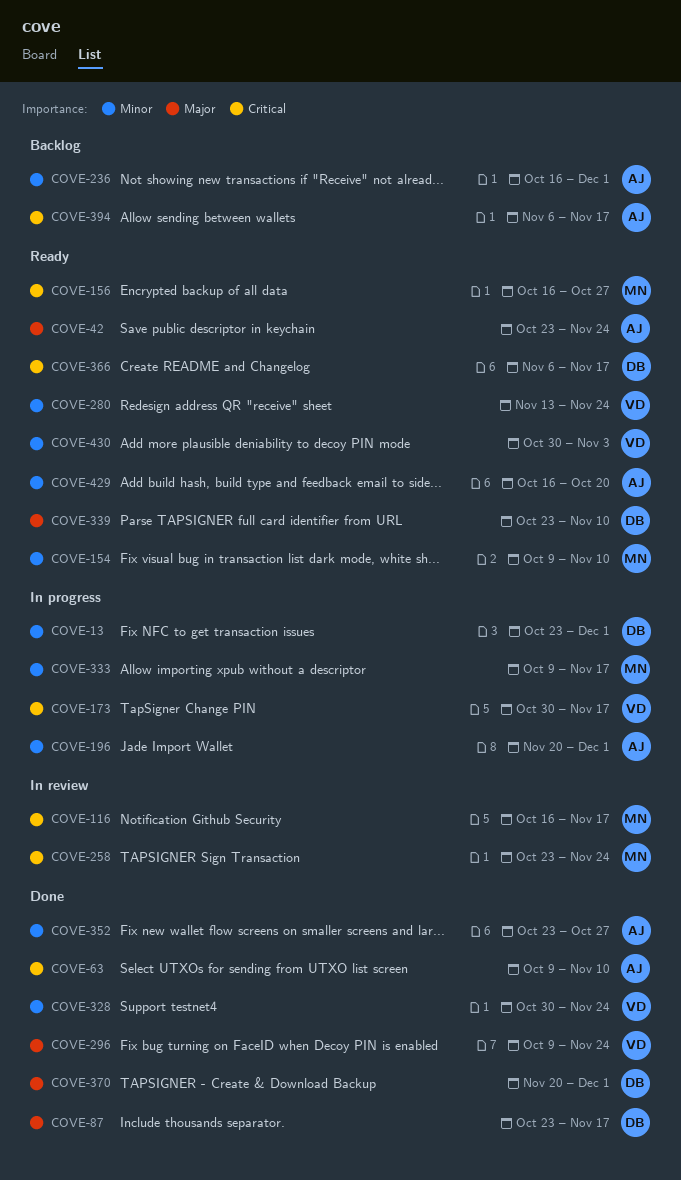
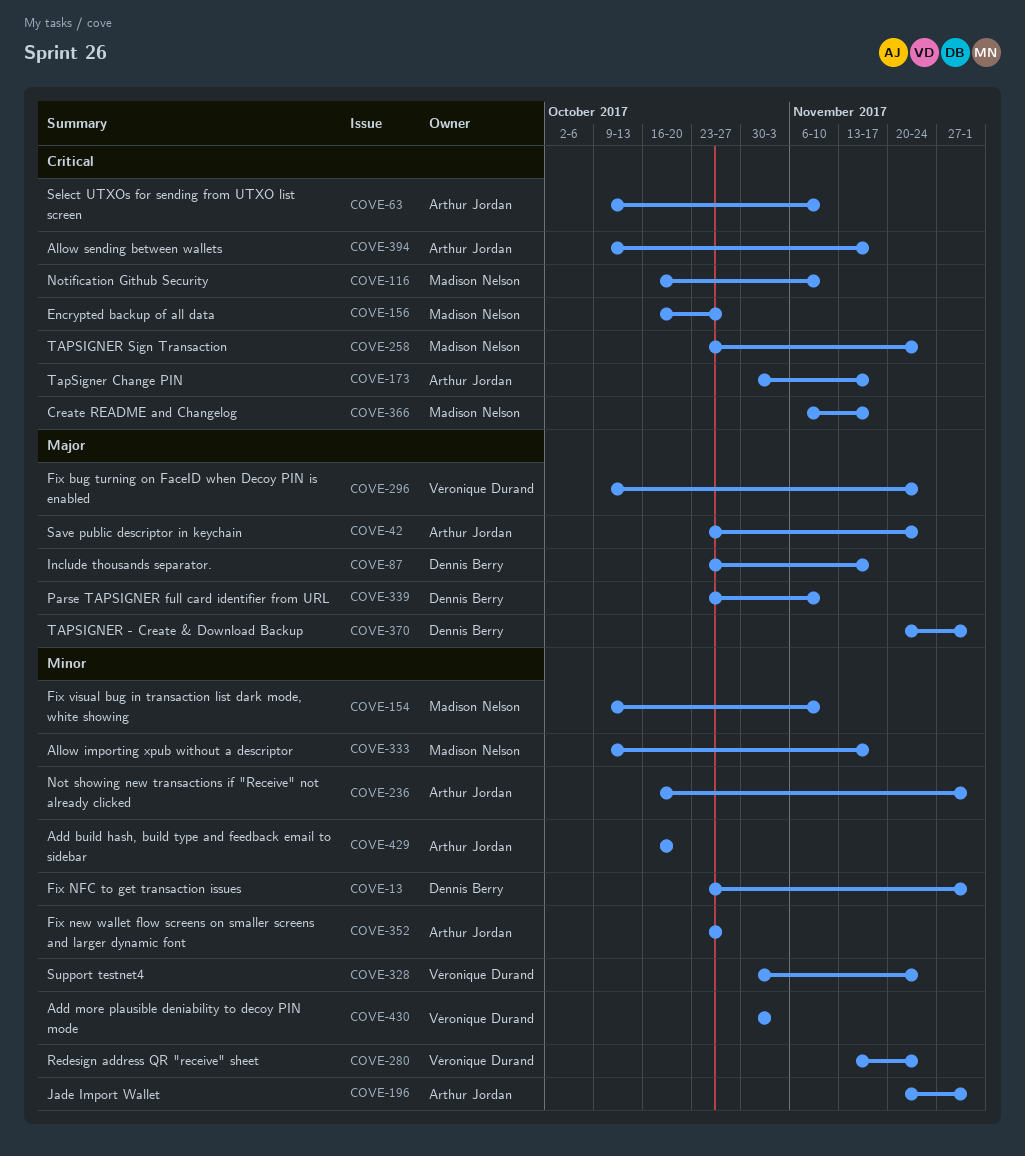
COVE-116, due: Nov 17 -> Nov 10
COVE-173, owner: Véronique Durand -> Arthur Jordan
COVE-366, owner: Dennis Berry -> Madison Nelson
COVE-394, start: Nov 6 -> Oct 9

